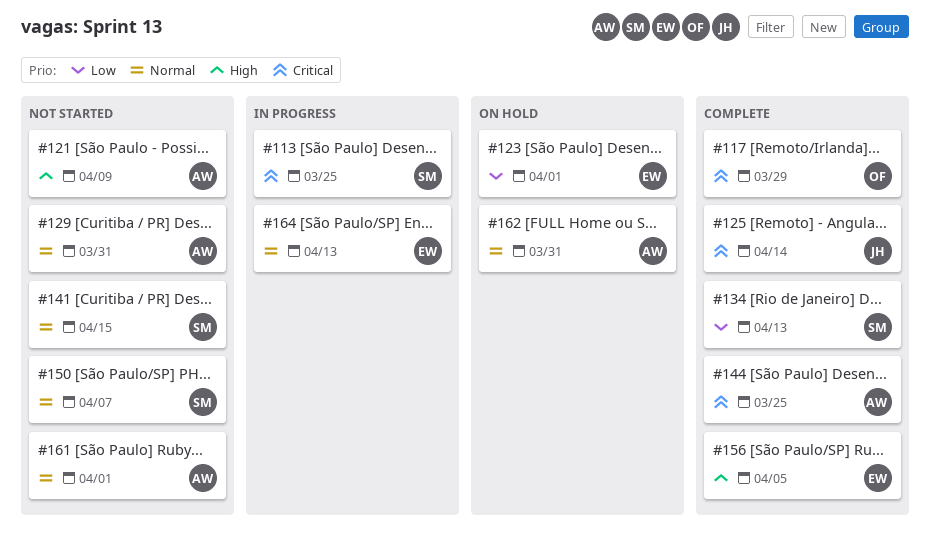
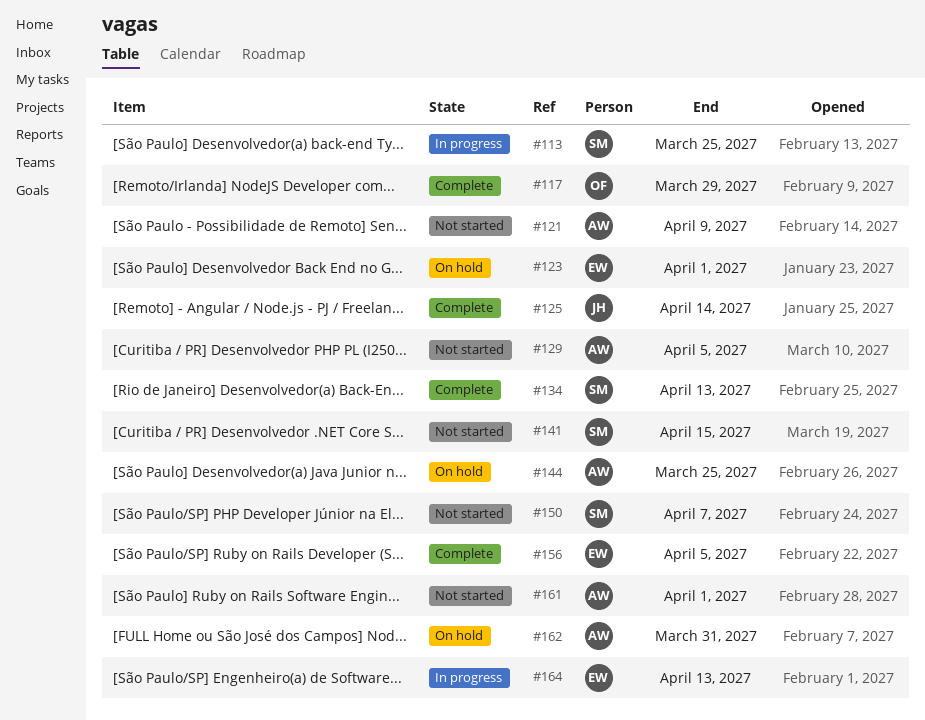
#129, due: Mar 31 -> Apr 5
#144, status: Complete -> On hold

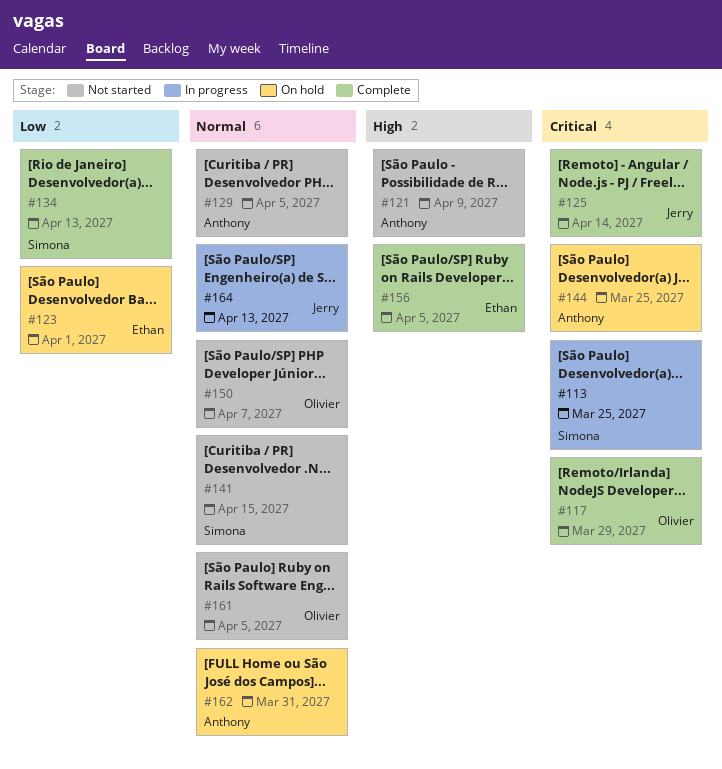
#150, owner: Simona -> Olivier
#161, owner: Anthony -> Olivier
#161, due: Apr 1 -> Apr 5
#164, owner: Ethan -> Jerry

